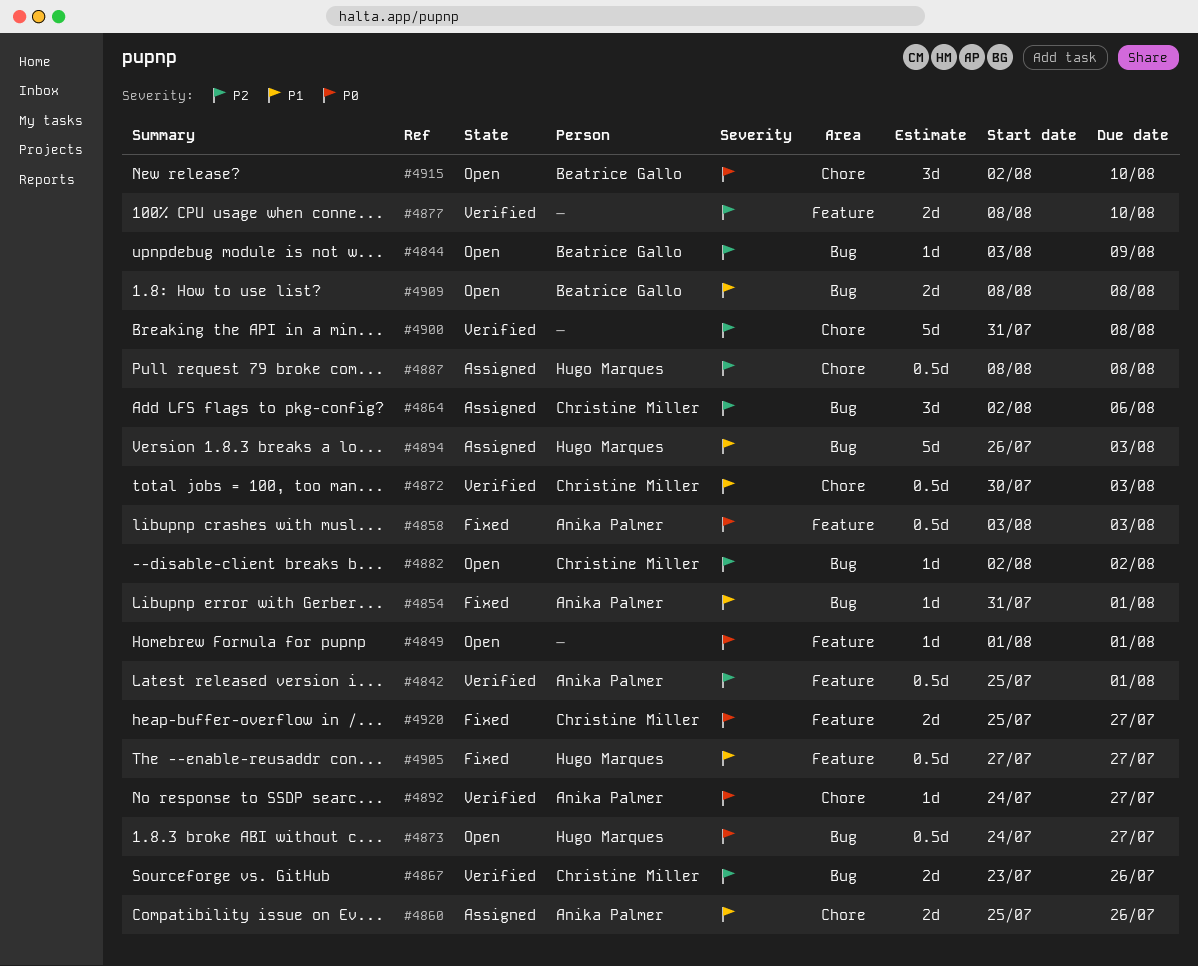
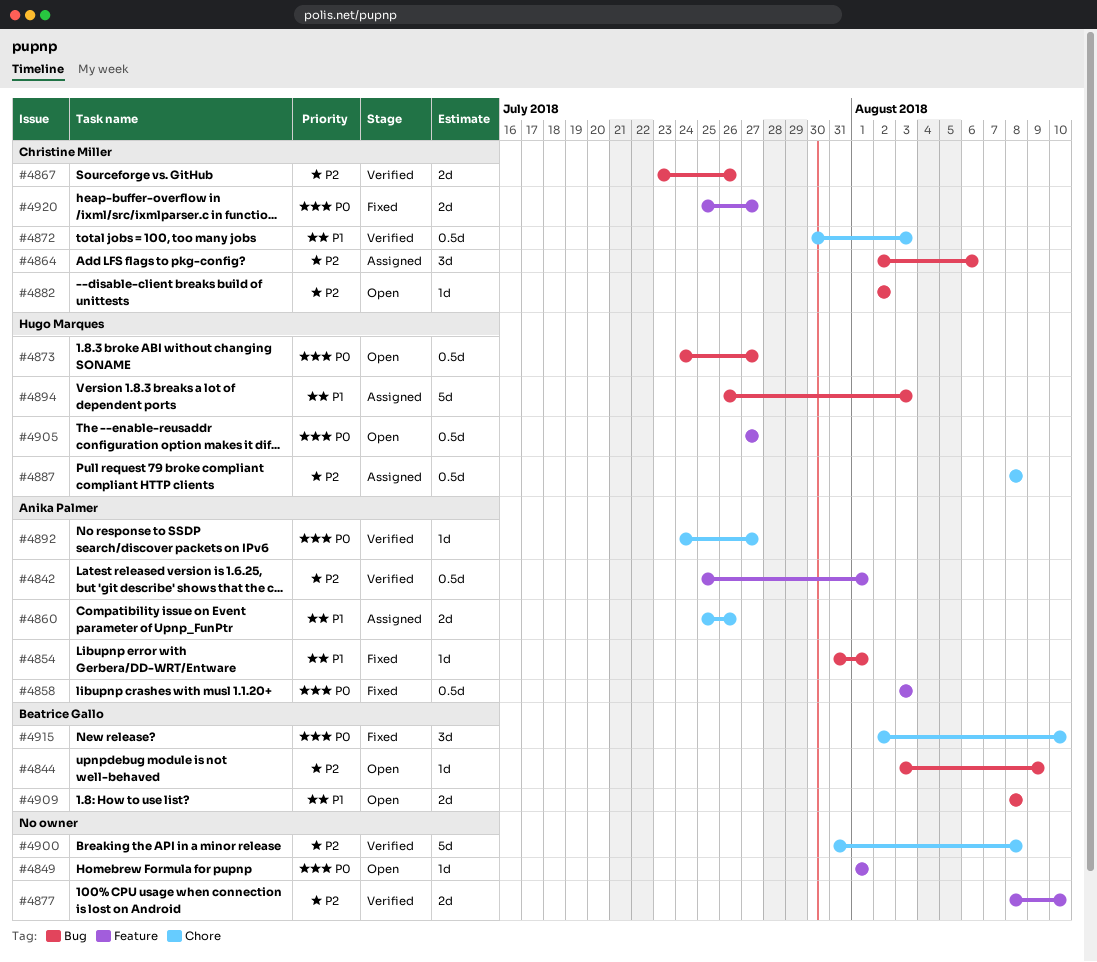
#4905, status: Fixed -> Open
#4905, priority: P1 -> P0
#4915, status: Open -> Fixed

